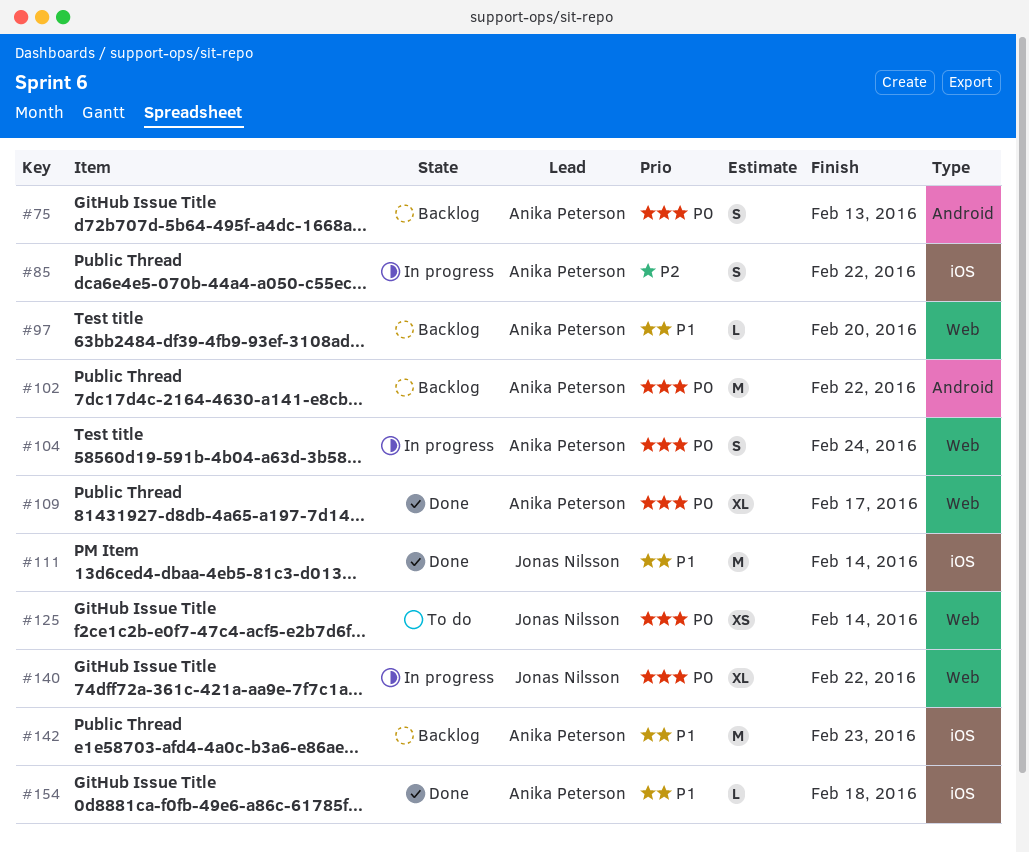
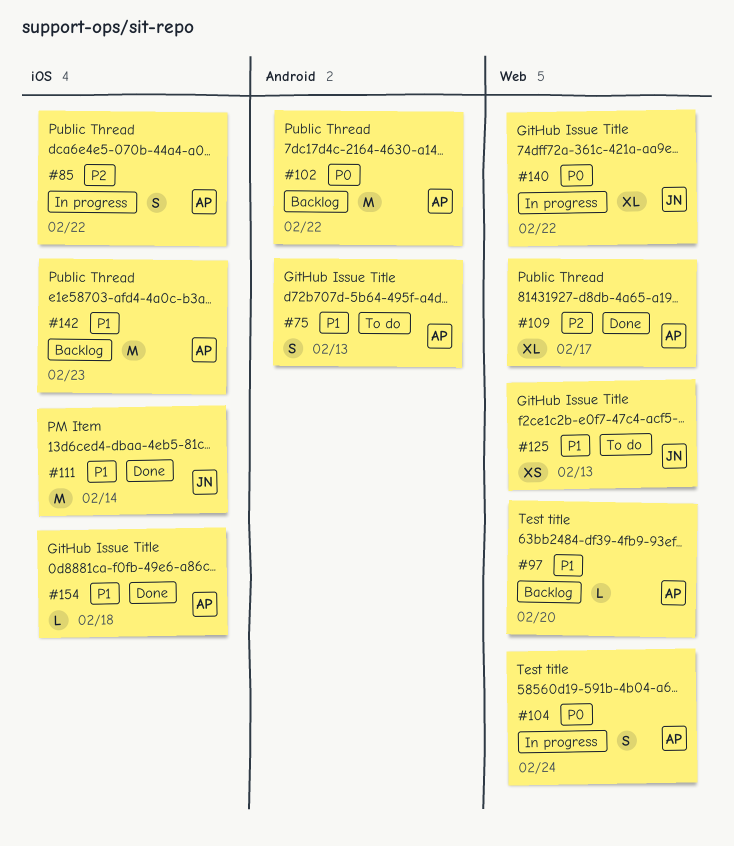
#75, status: Backlog -> To do
#75, priority: P0 -> P1
#109, priority: P0 -> P2
#125, priority: P0 -> P1
#125, due: Feb 14 -> Feb 13

